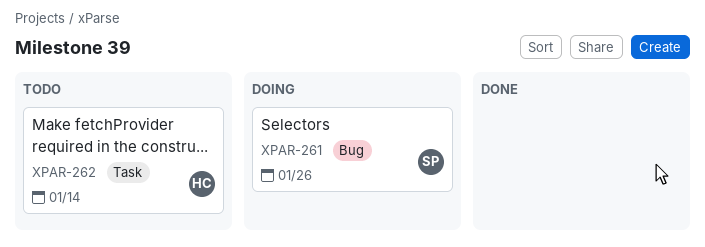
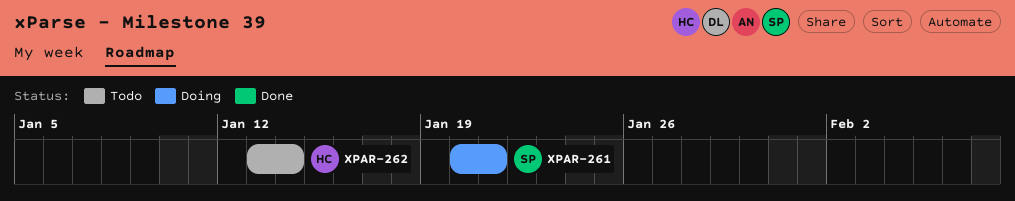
XPAR-261, due: Jan 26 -> Jan 21

